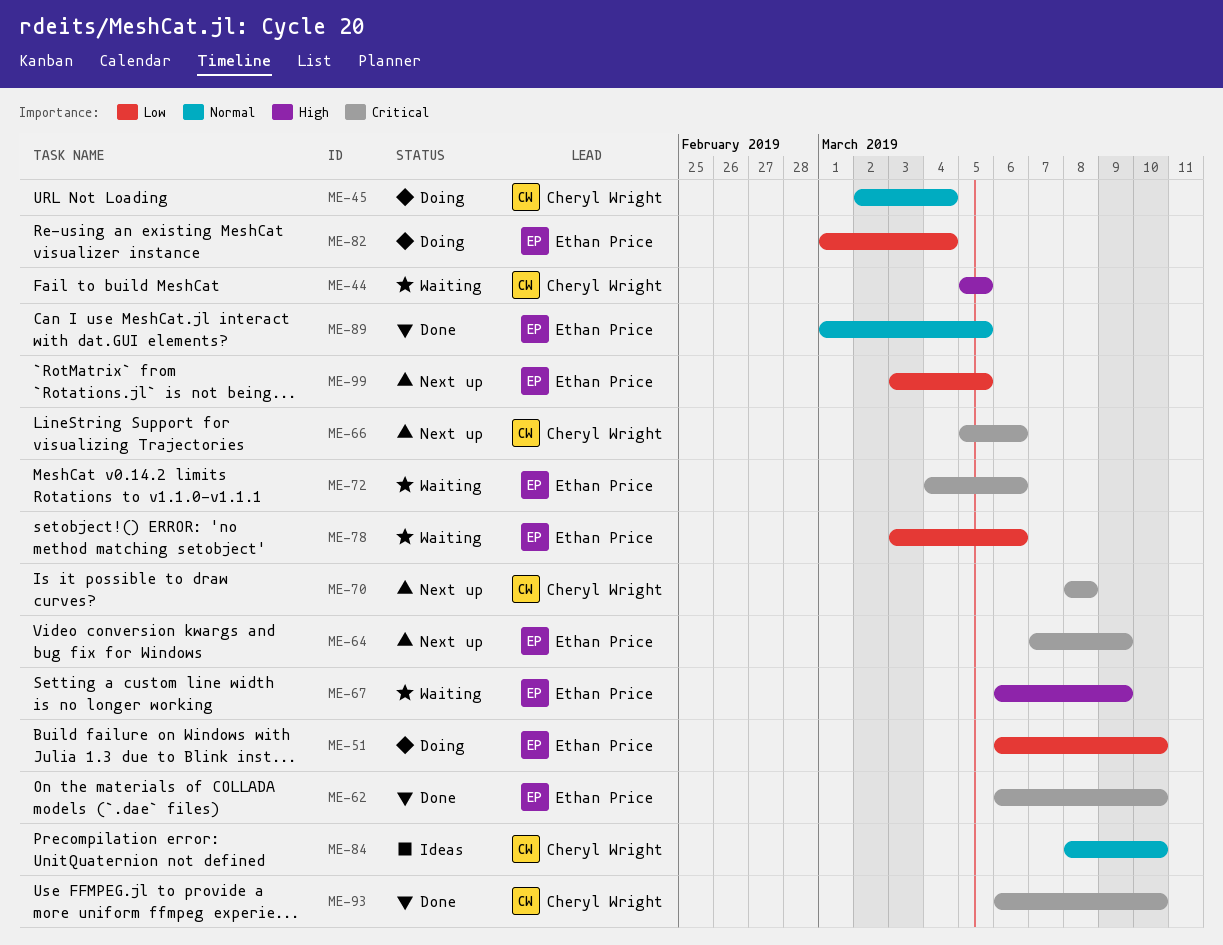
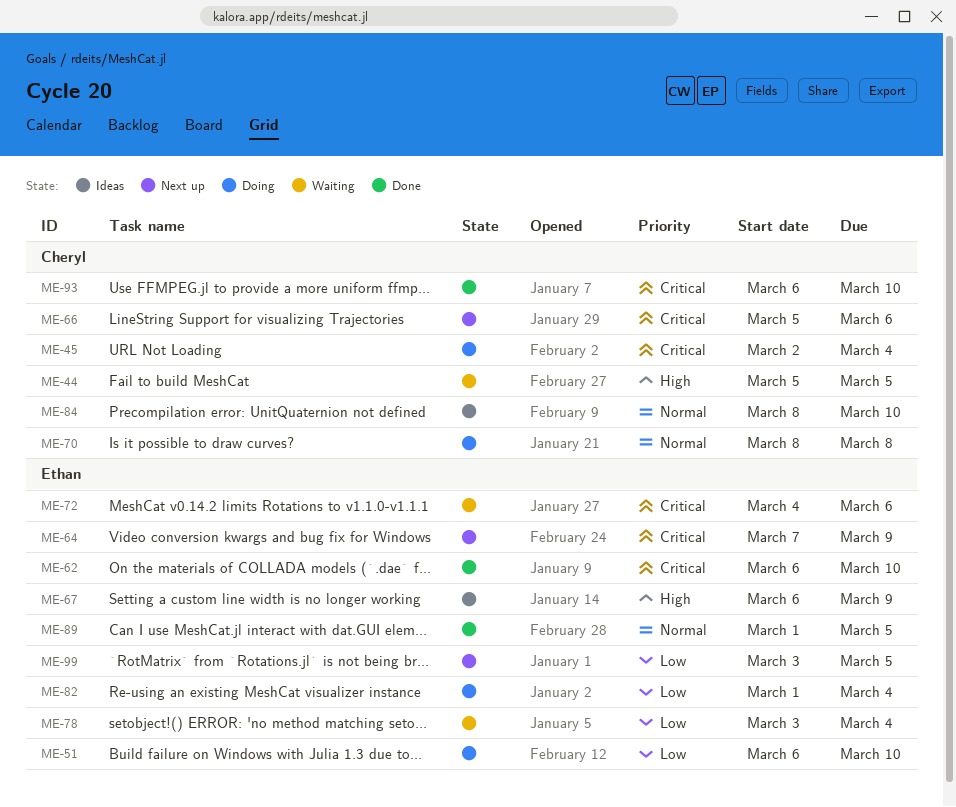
ME-45, priority: Normal -> Critical
ME-67, status: Waiting -> Ideas
ME-70, status: Next up -> Doing
ME-70, priority: Critical -> Normal
ME-78, due: Mar 6 -> Mar 4

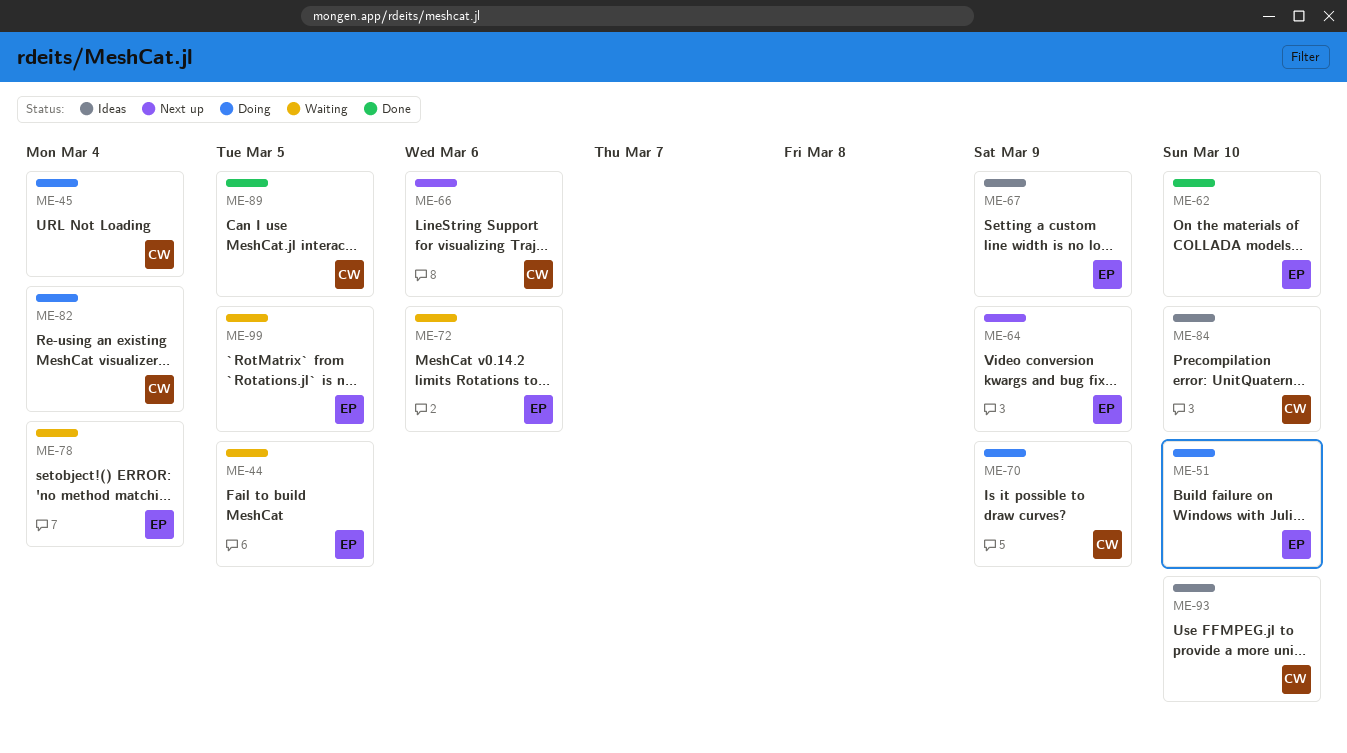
ME-44, owner: Cheryl -> Ethan
ME-70, due: Mar 8 -> Mar 9
ME-82, owner: Ethan -> Cheryl
ME-89, owner: Ethan -> Cheryl
ME-93, status: Done -> Ideas
ME-99, status: Next up -> Waiting

